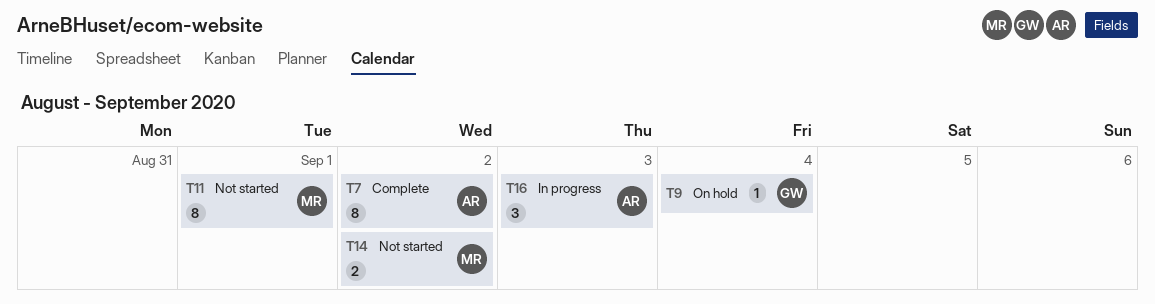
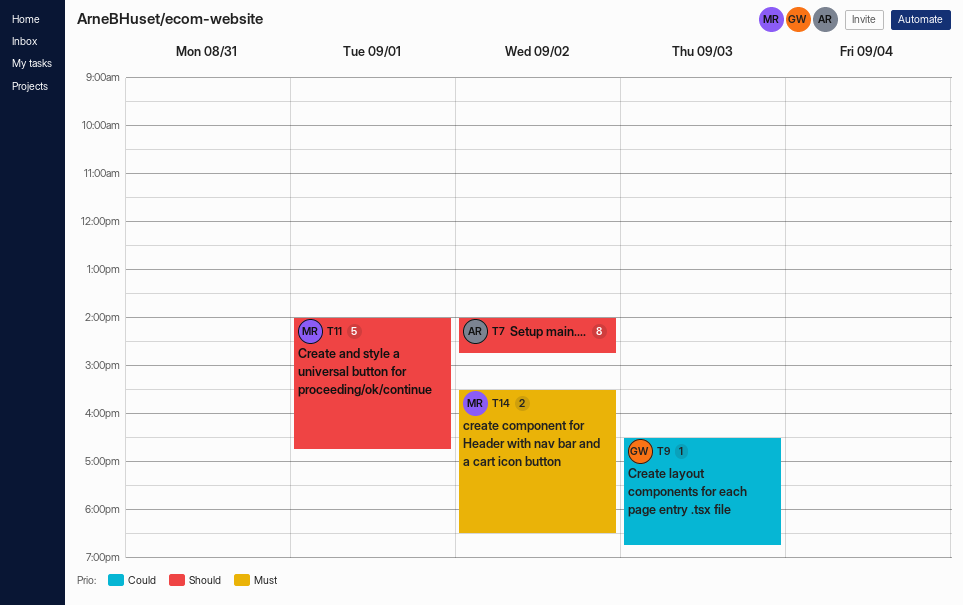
T9, day: Sep 4 -> Sep 3
T11, estimate: 8 -> 5
T16: present -> none

